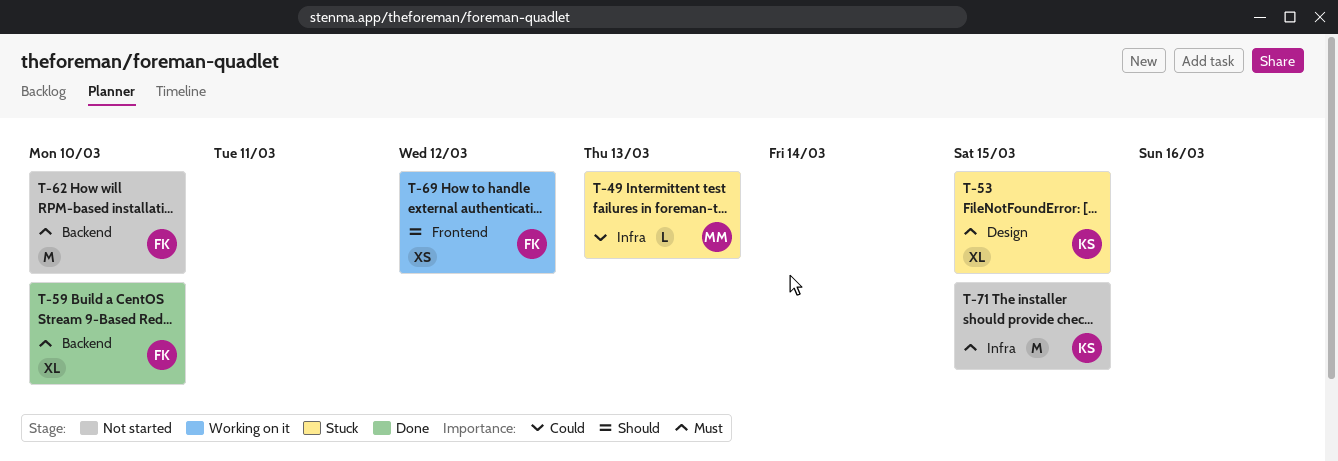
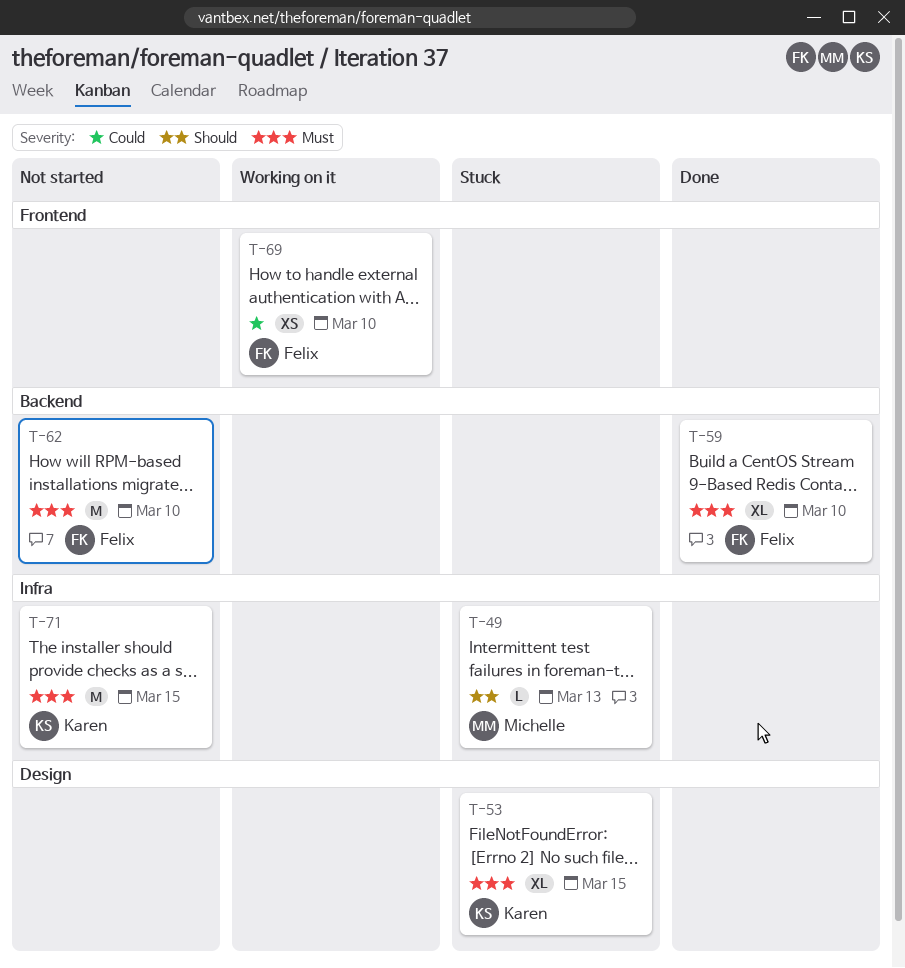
T-49, priority: Could -> Should
T-69, priority: Should -> Could
T-69, due: Mar 12 -> Mar 10

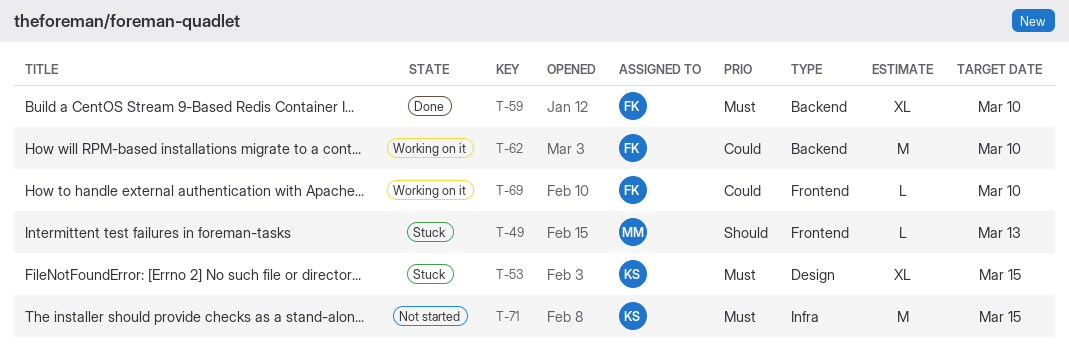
T-49, label: Infra -> Frontend
T-62, status: Not started -> Working on it
T-62, priority: Must -> Could
T-69, estimate: XS -> L

